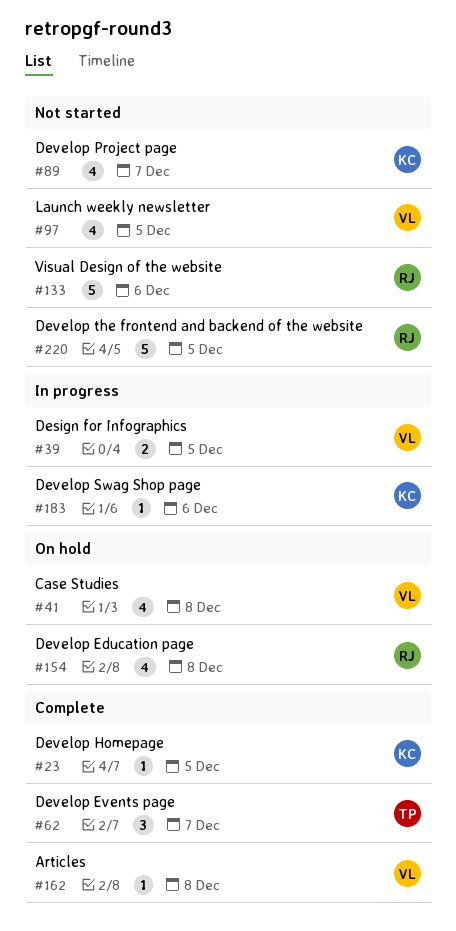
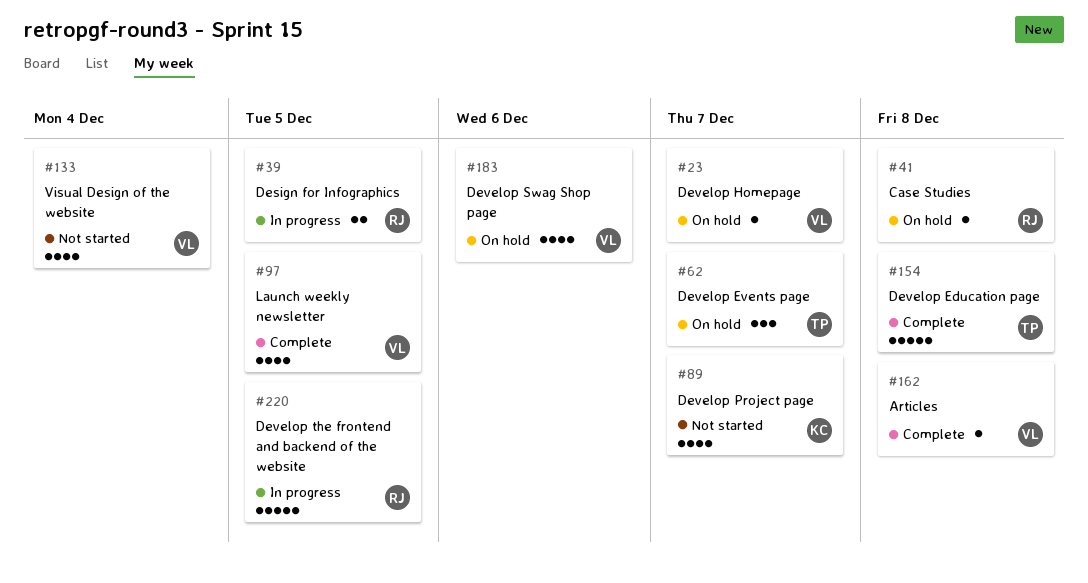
#23, status: Complete -> On hold
#23, owner: KC -> VL
#23, due: Dec 5 -> Dec 7
#39, owner: VL -> RJ
#41, owner: VL -> RJ
#41, estimate: 4 -> 1
#62, status: Complete -> On hold
#97, status: Not started -> Complete
#133, owner: RJ -> VL
#133, estimate: 5 -> 4
#133, due: Dec 6 -> Dec 4
#154, status: On hold -> Complete
#154, owner: RJ -> TP
#154, estimate: 4 -> 5
#183, status: In progress -> On hold
#183, owner: KC -> VL
#183, estimate: 1 -> 4
#220, status: Not started -> In progress

